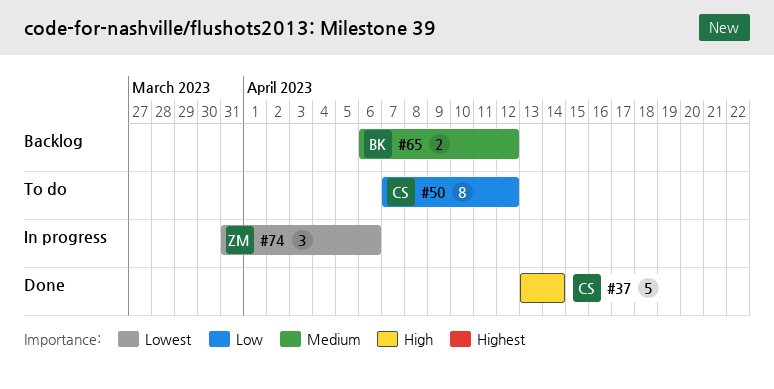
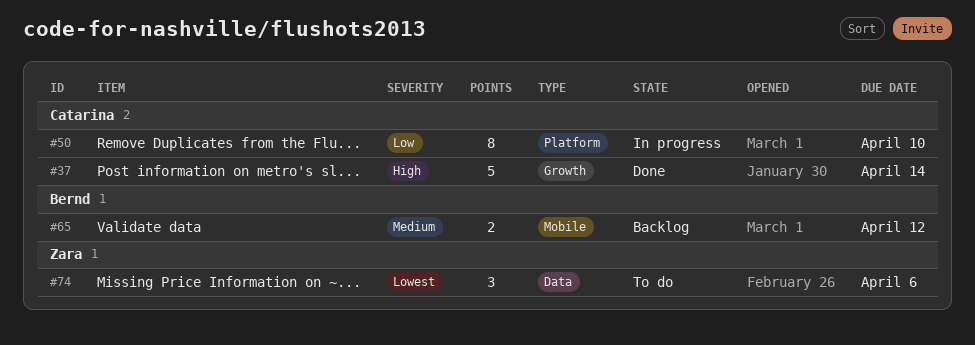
#50, status: To do -> In progress
#50, due: Apr 12 -> Apr 10
#74, status: In progress -> To do

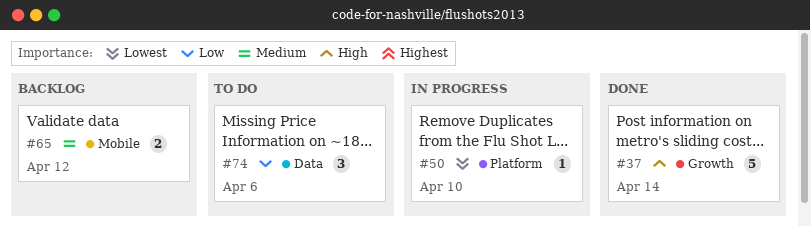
#50, priority: Low -> Lowest
#50, estimate: 8 -> 1
#74, priority: Lowest -> Low

